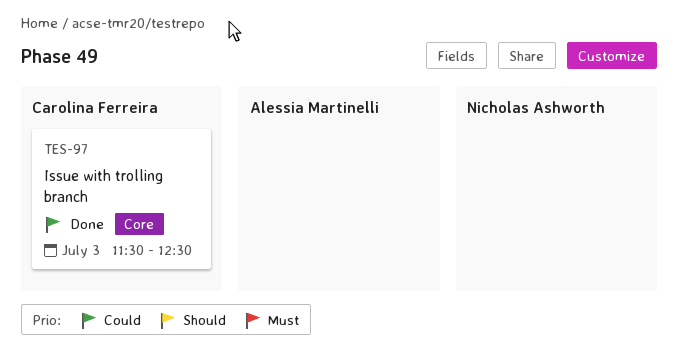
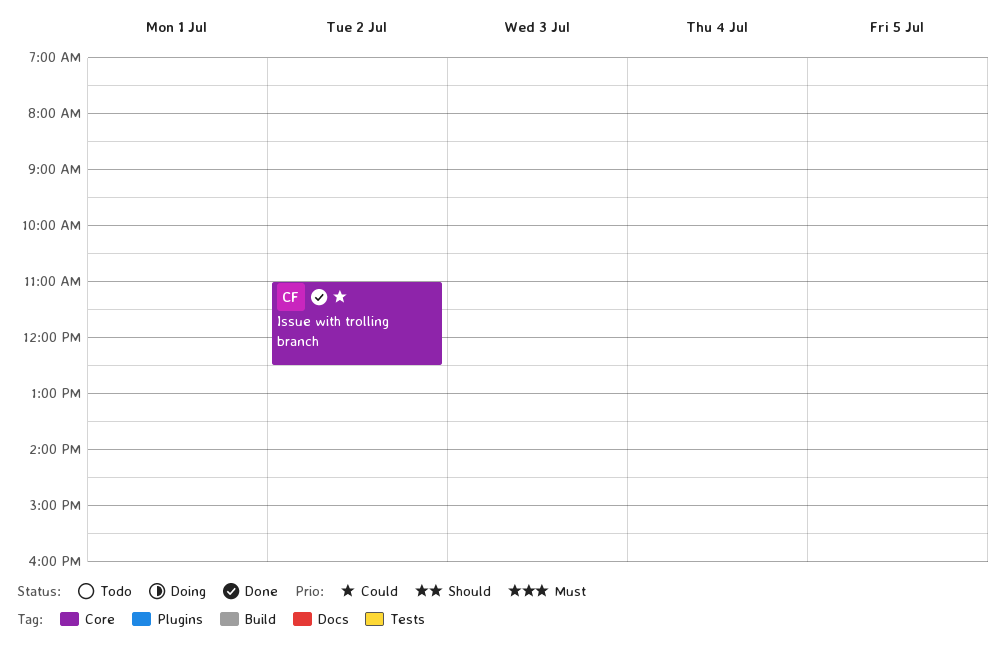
Issue with trolling branch, day: Jul 3 -> Jul 2
Issue with trolling branch, begins: 11:30 -> 11:00

